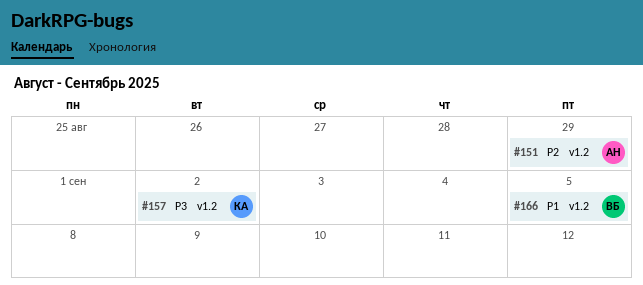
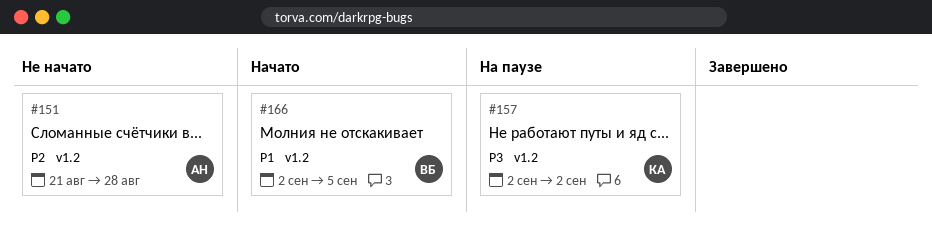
#151, due: Aug 29 -> Aug 28

